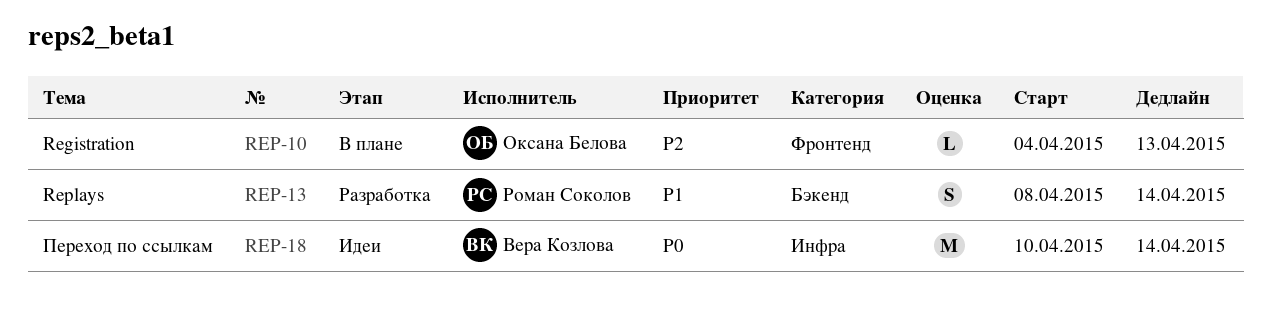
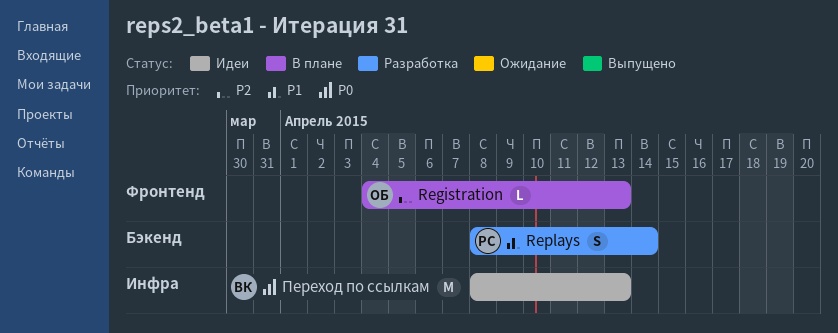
Переход по ссылкам, start: Apr 10 -> Apr 8
Переход по ссылкам, due: Apr 14 -> Apr 13

